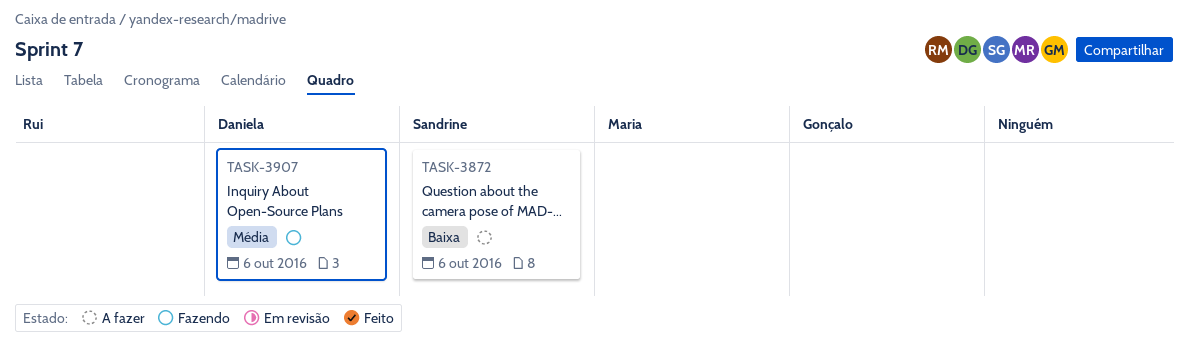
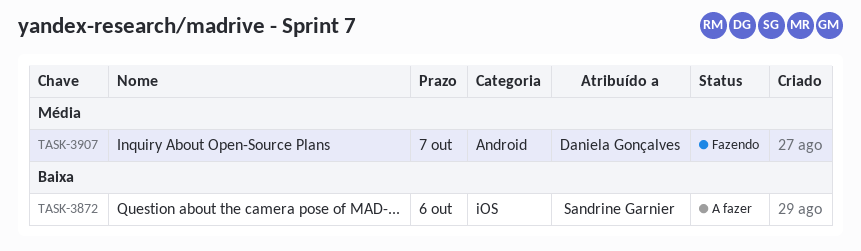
TASK-3907, due: Oct 6 -> Oct 7

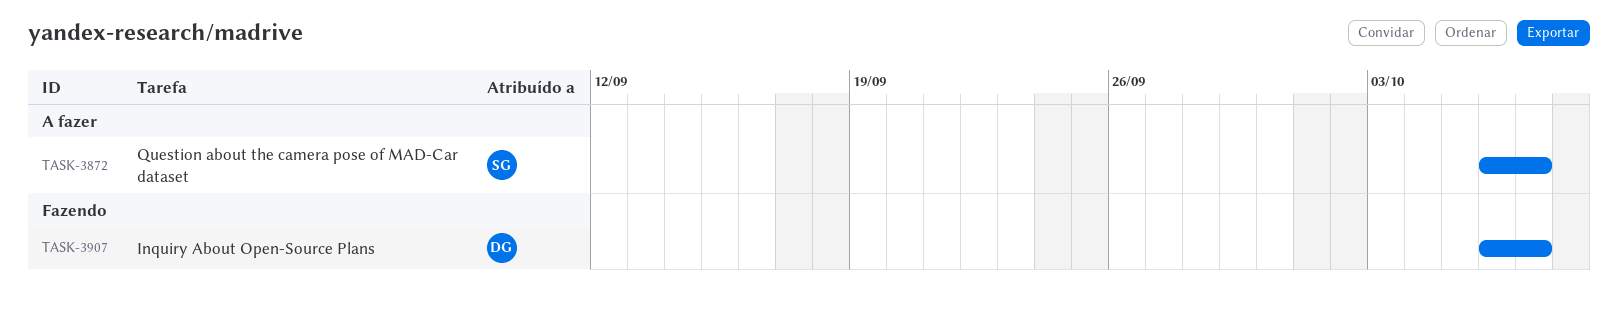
TASK-3872, due: Oct 6 -> Oct 7

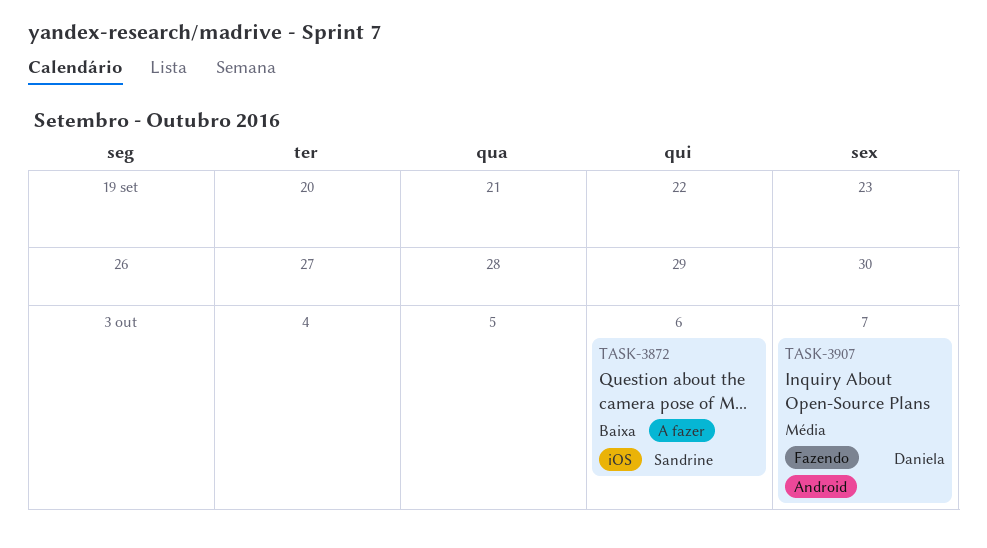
TASK-3872, due: Oct 7 -> Oct 6

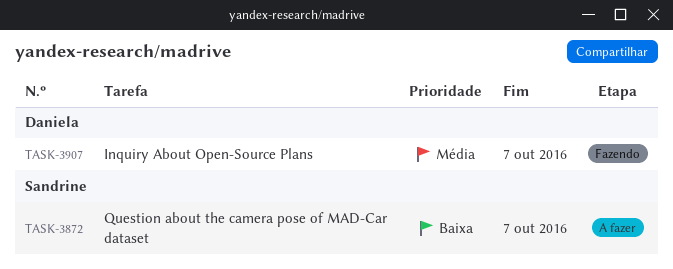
TASK-3872, due: Oct 6 -> Oct 7

